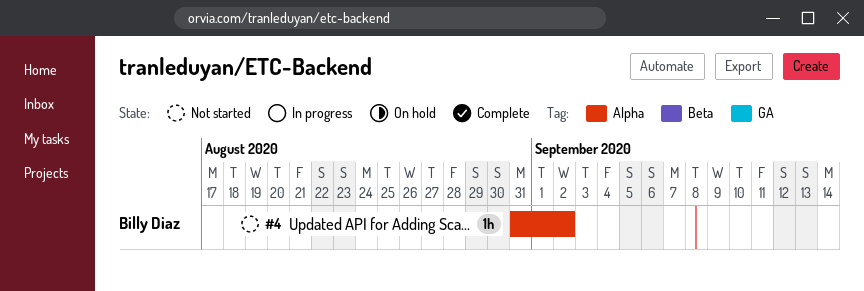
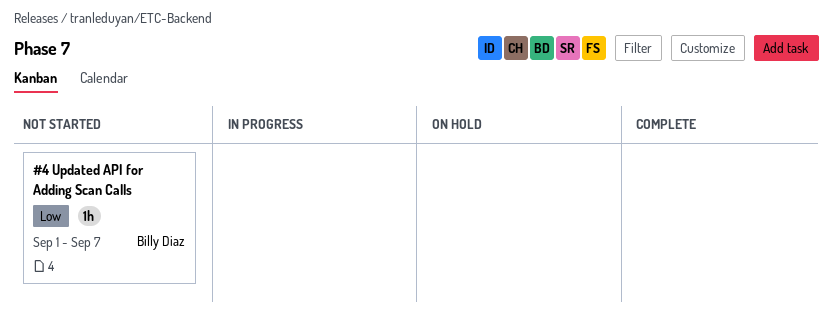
#4, start: Aug 31 -> Sep 1
#4, due: Sep 2 -> Sep 7

